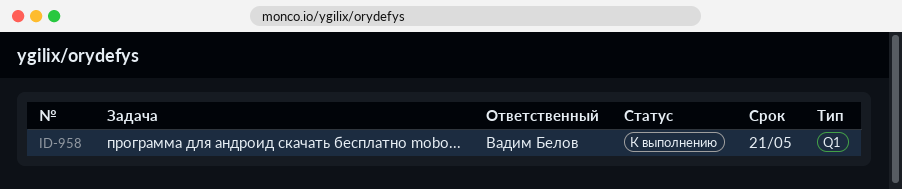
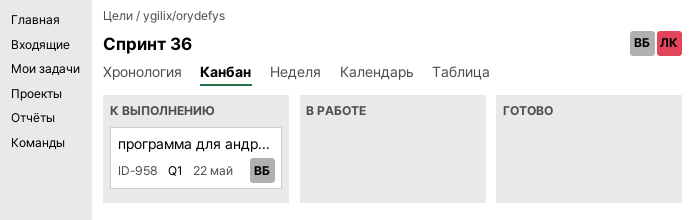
ID-958, due: May 21 -> May 22

